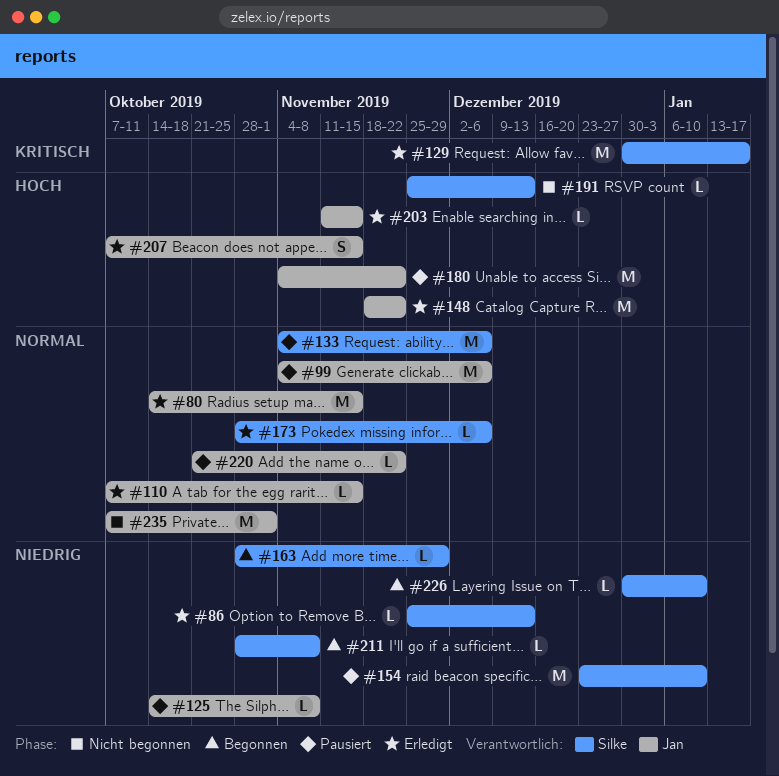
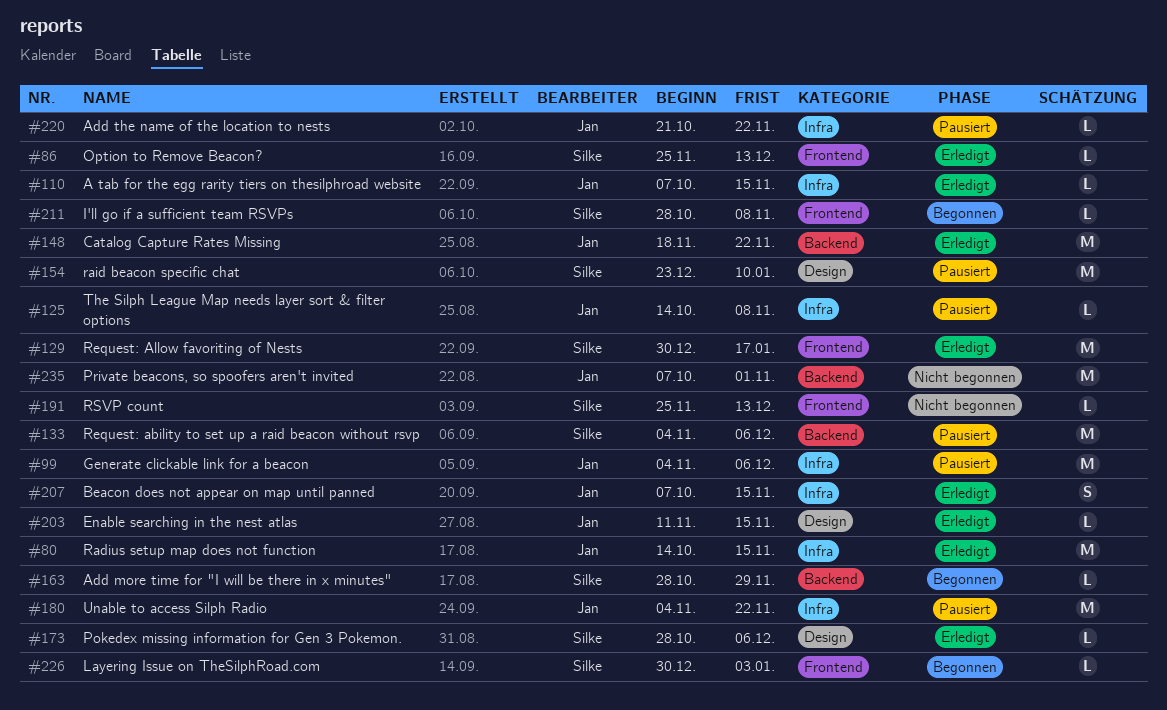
#226, due: Jan 10 -> Jan 3

